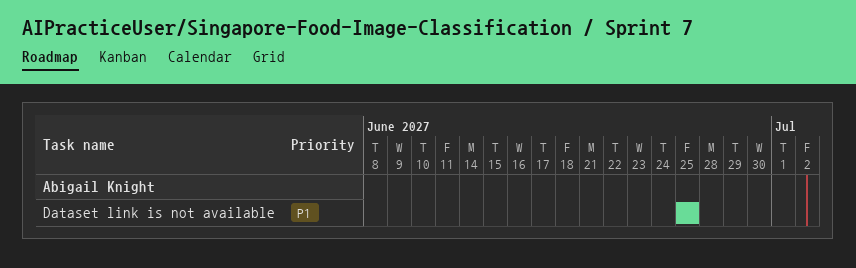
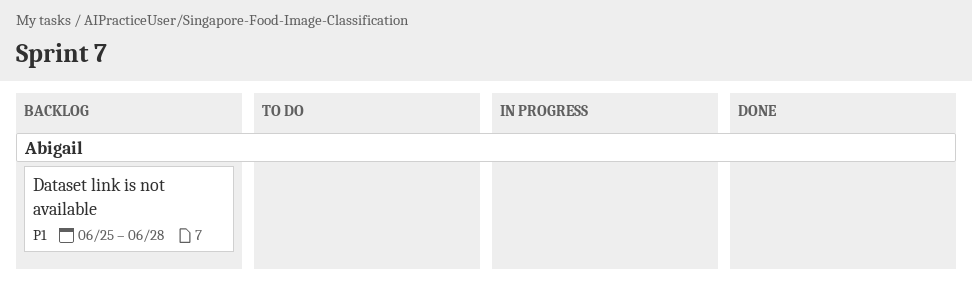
Dataset link is not available, due: Jun 25 -> Jun 28

